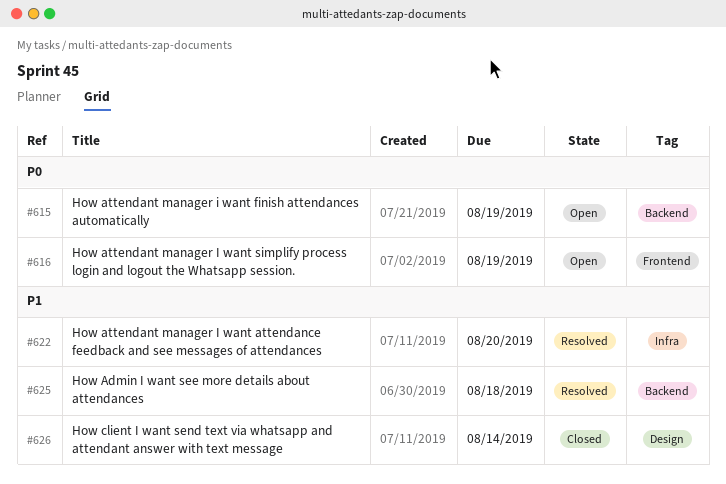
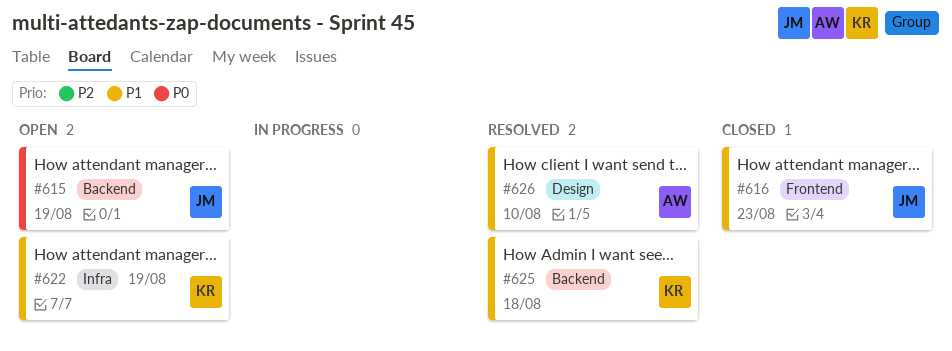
#616, status: Open -> Closed
#616, priority: P0 -> P1
#616, due: Aug 19 -> Aug 23
#622, status: Resolved -> Open
#622, due: Aug 20 -> Aug 19
#626, status: Closed -> Resolved
#626, due: Aug 14 -> Aug 10

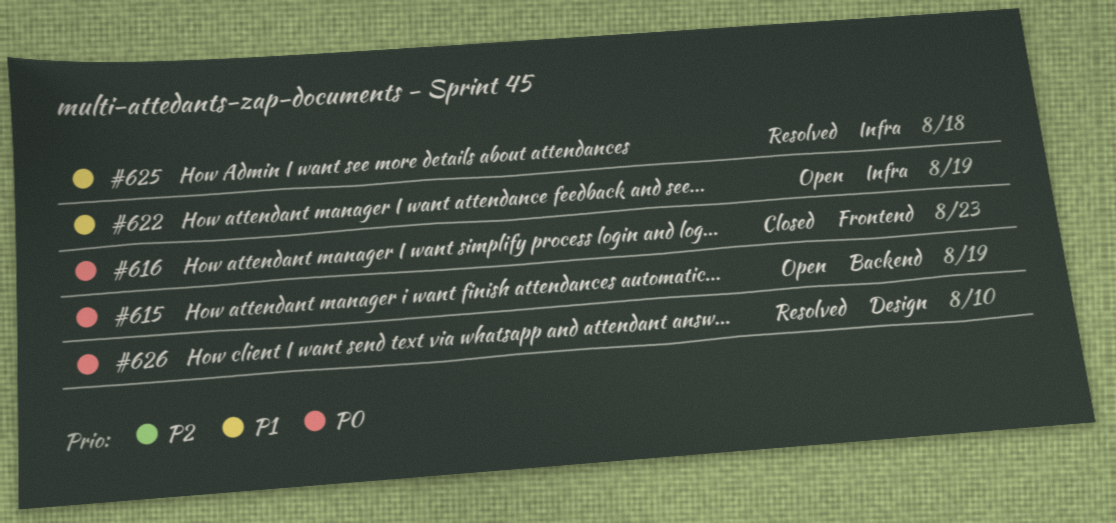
#616, priority: P1 -> P0
#625, label: Backend -> Infra
#626, priority: P1 -> P0

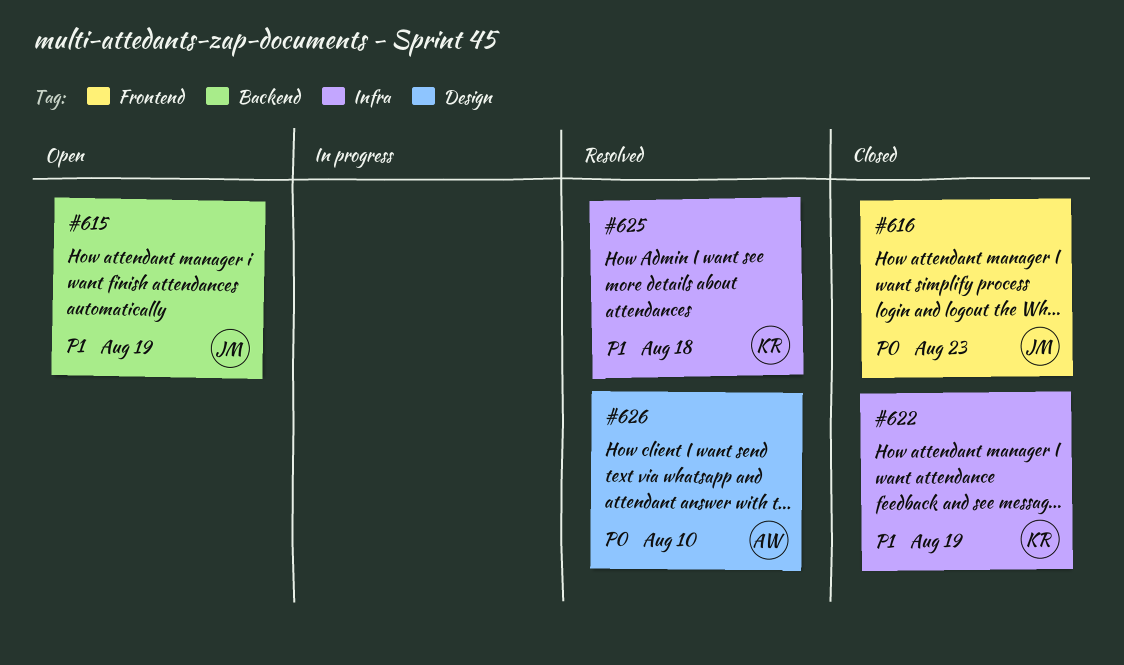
#615, priority: P0 -> P1
#622, status: Open -> Closed

